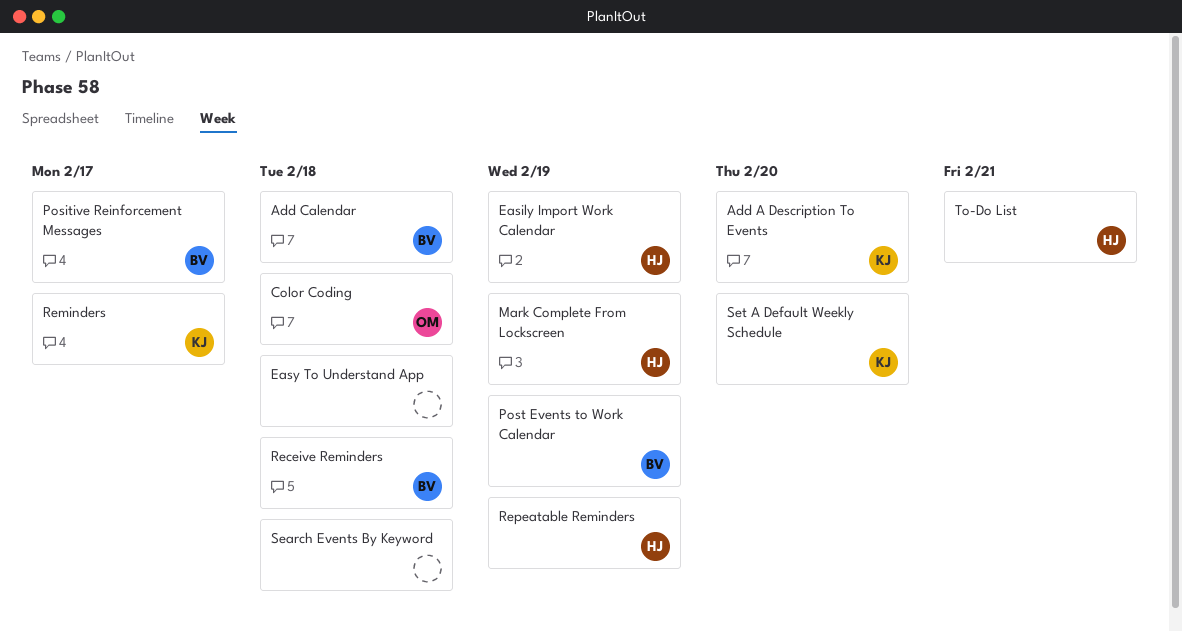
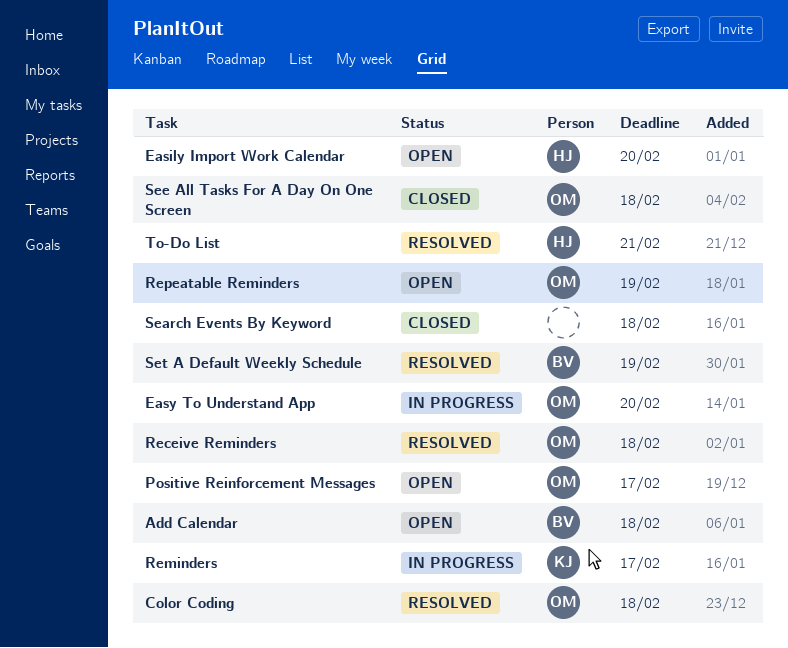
Add A Description To Events: present -> none
Easily Import Work Calendar, due: Feb 19 -> Feb 20
Easy To Understand App, owner: none -> OM
Easy To Understand App, due: Feb 18 -> Feb 20
Mark Complete From Lockscreen: present -> none
Positive Reinforcement Messages, owner: BV -> OM
Post Events to Work Calendar: present -> none
Receive Reminders, owner: BV -> OM
Repeatable Reminders, owner: HJ -> OM
See All Tasks For A Day On One Screen: none -> present
Set A Default Weekly Schedule, owner: KJ -> BV
Set A Default Weekly Schedule, due: Feb 20 -> Feb 19

